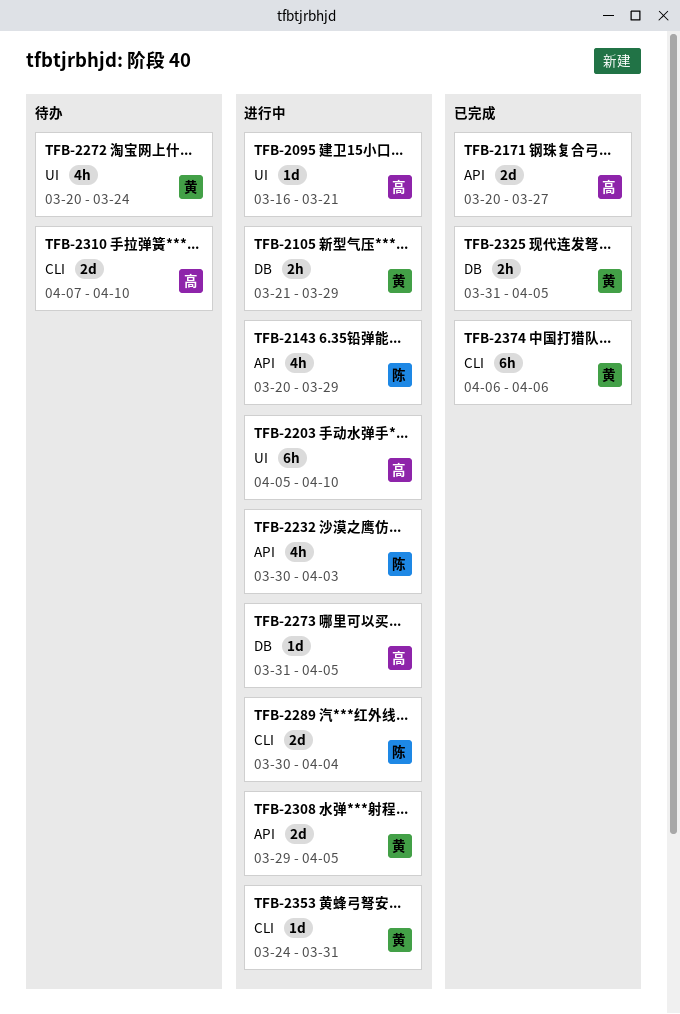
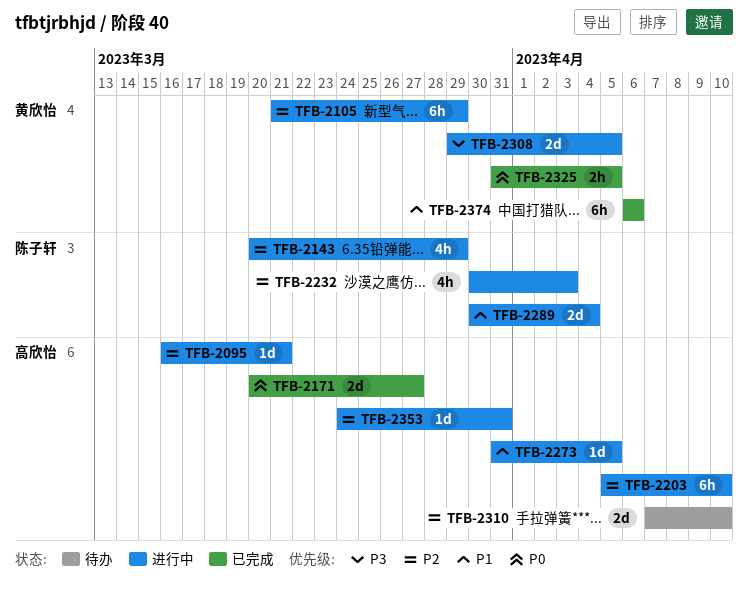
TFB-2105, estimate: 2h -> 6h
TFB-2272: present -> none
TFB-2353, owner: 黄欣怡 -> 高欣怡

